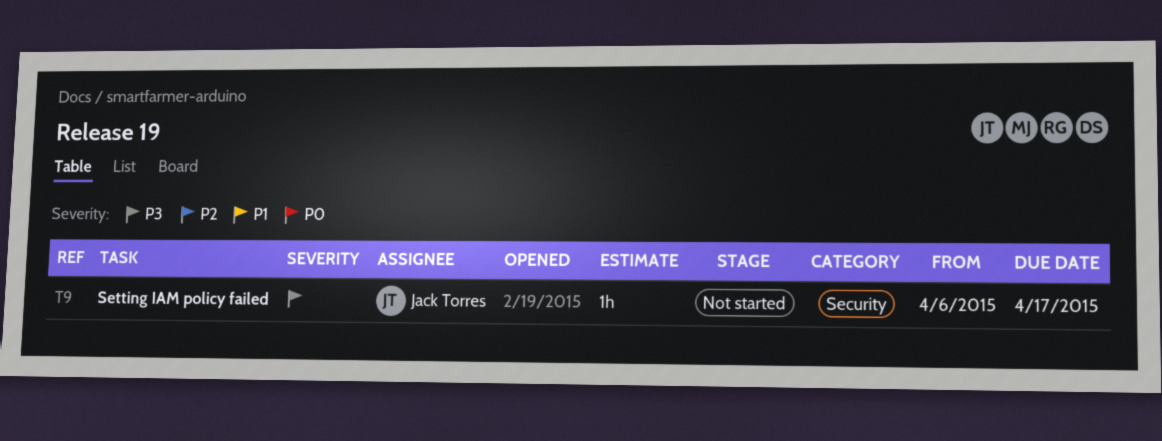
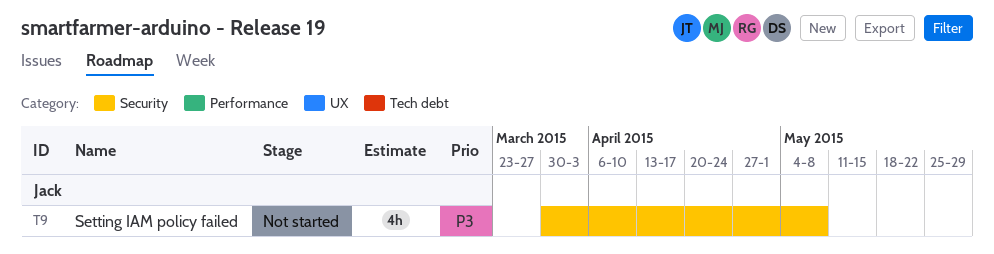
T9, estimate: 1h -> 4h
T9, start: Apr 6 -> Mar 30
T9, due: Apr 17 -> May 8

